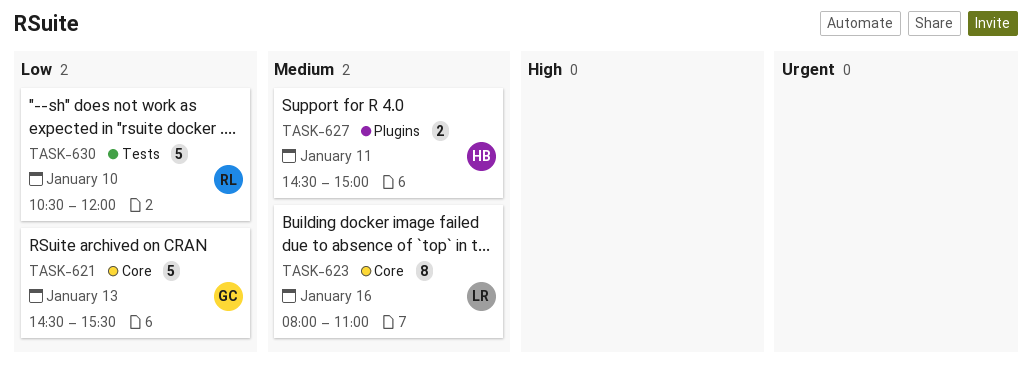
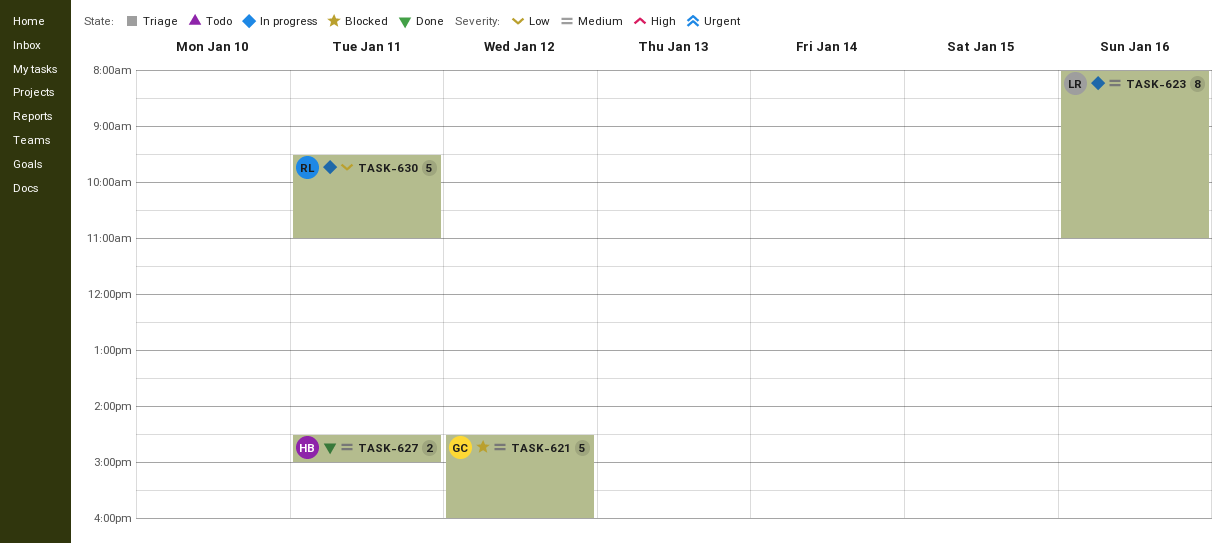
TASK-621, priority: Low -> Medium
TASK-621, day: Jan 13 -> Jan 12
TASK-621, ends: 15:30 -> 16:00
TASK-630, day: Jan 10 -> Jan 11
TASK-630, begins: 10:30 -> 09:30
TASK-630, ends: 12:00 -> 11:00

